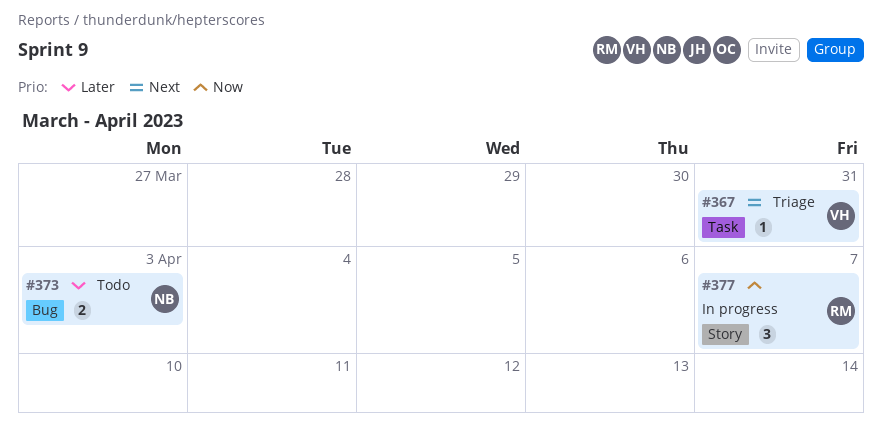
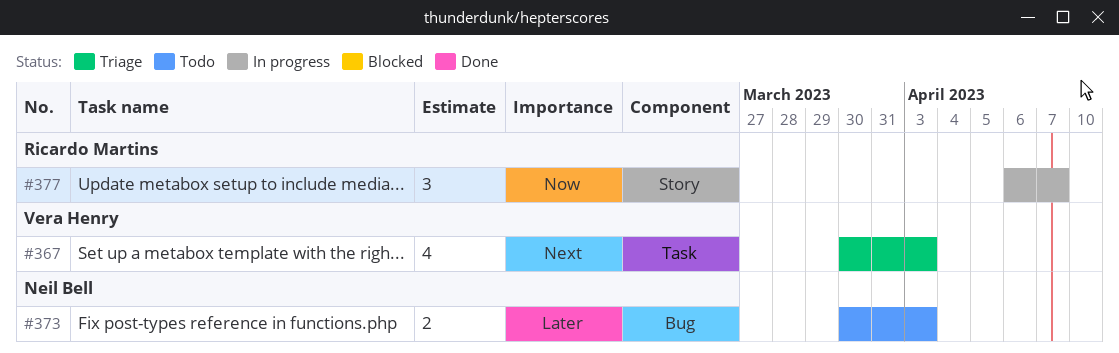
#367, estimate: 1 -> 4
#367, due: Mar 31 -> Apr 3

